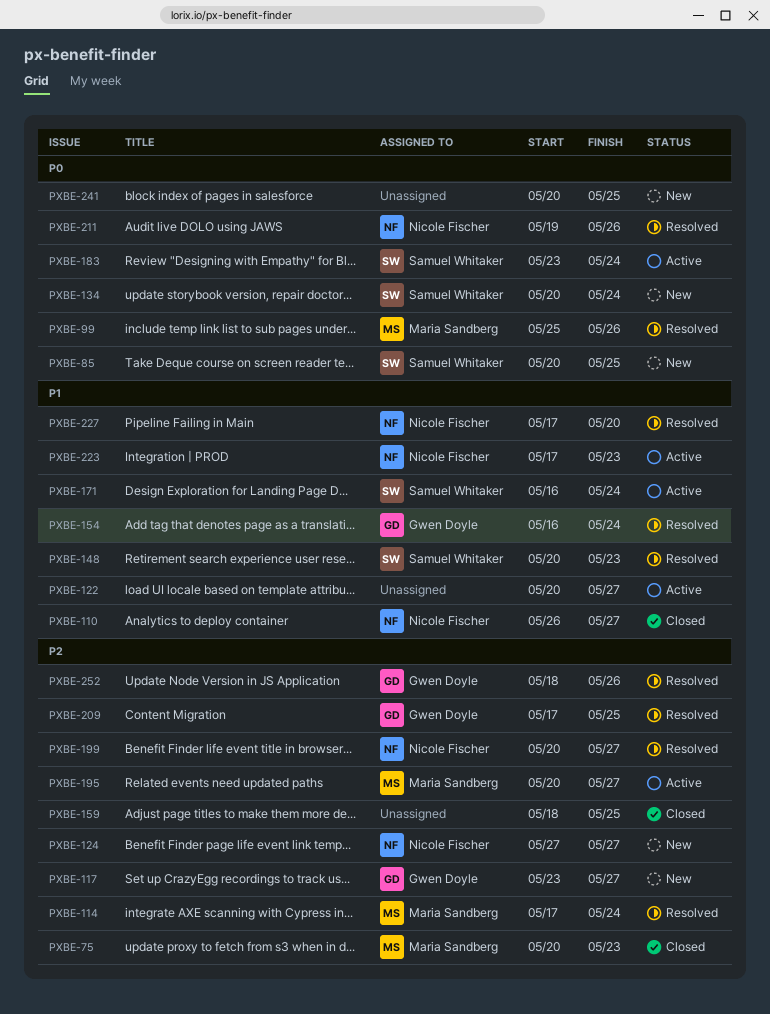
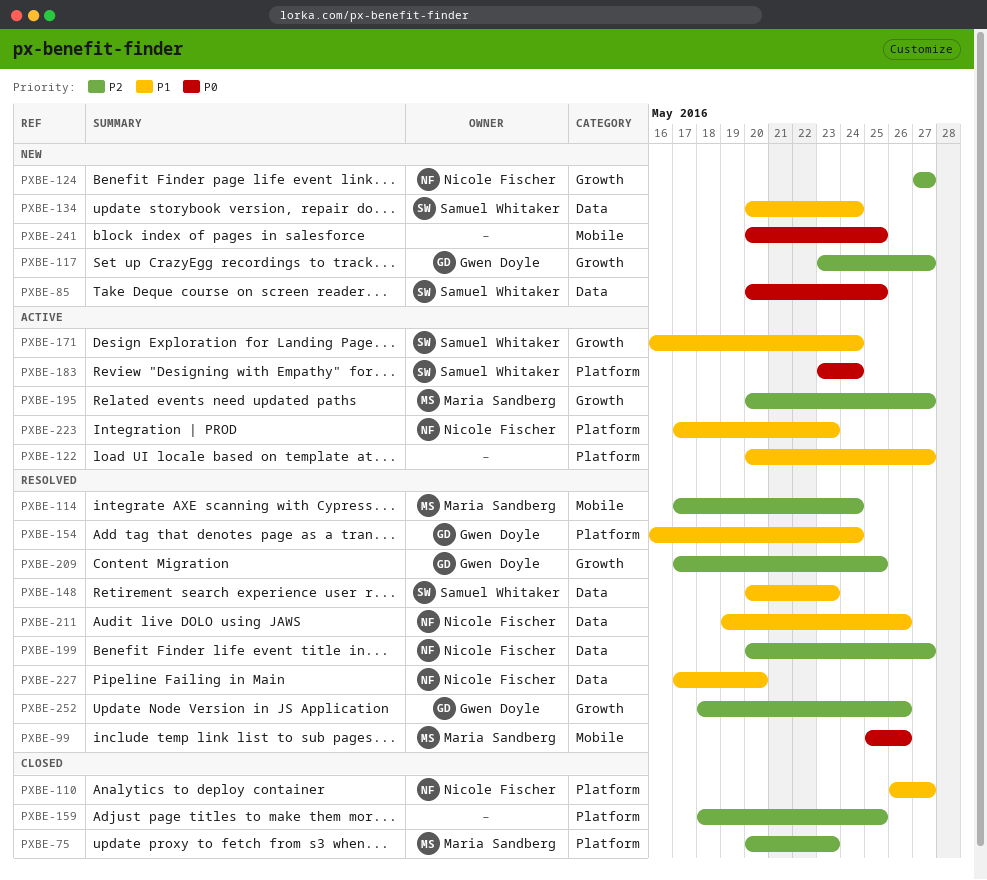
PXBE-134, priority: P0 -> P1
PXBE-211, priority: P0 -> P1

